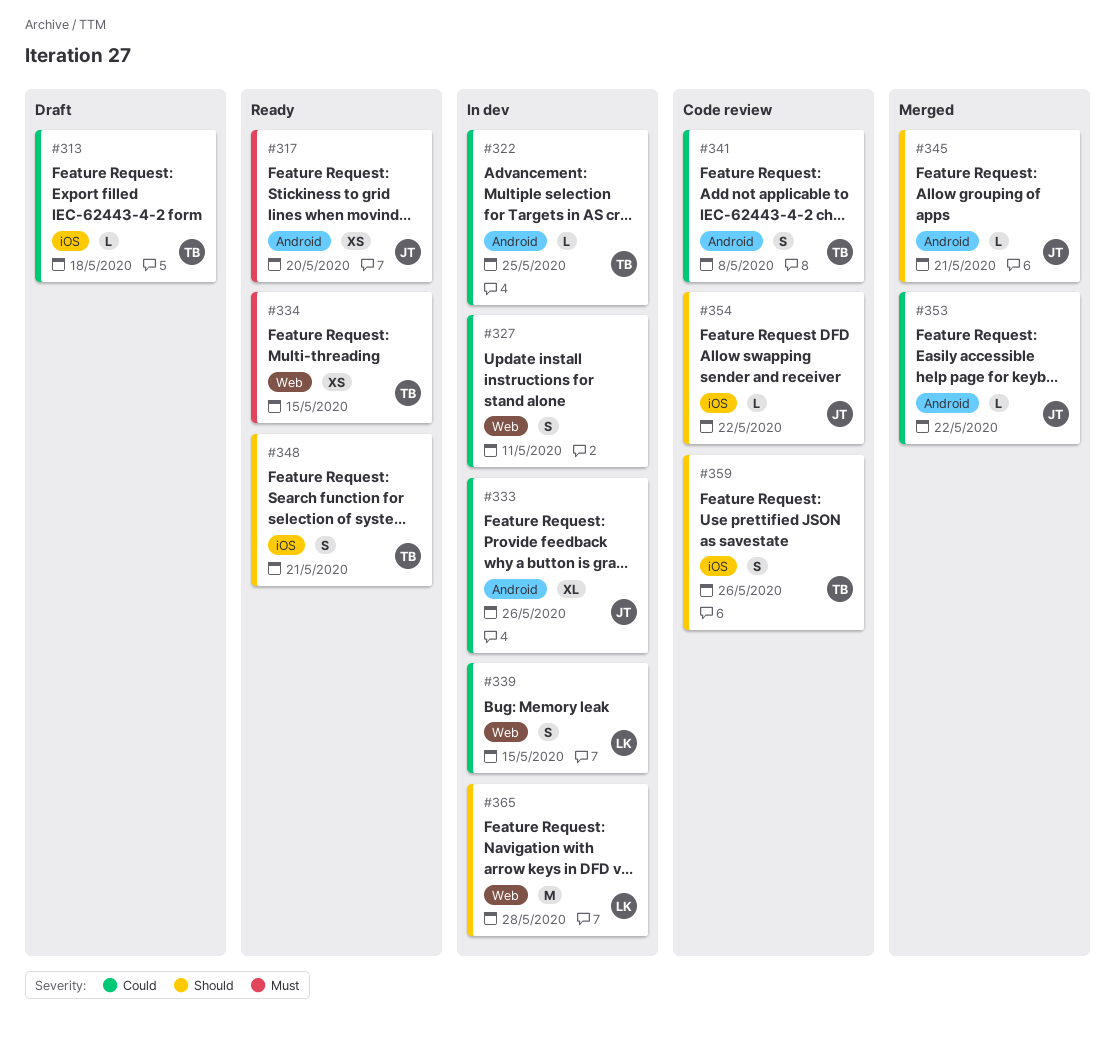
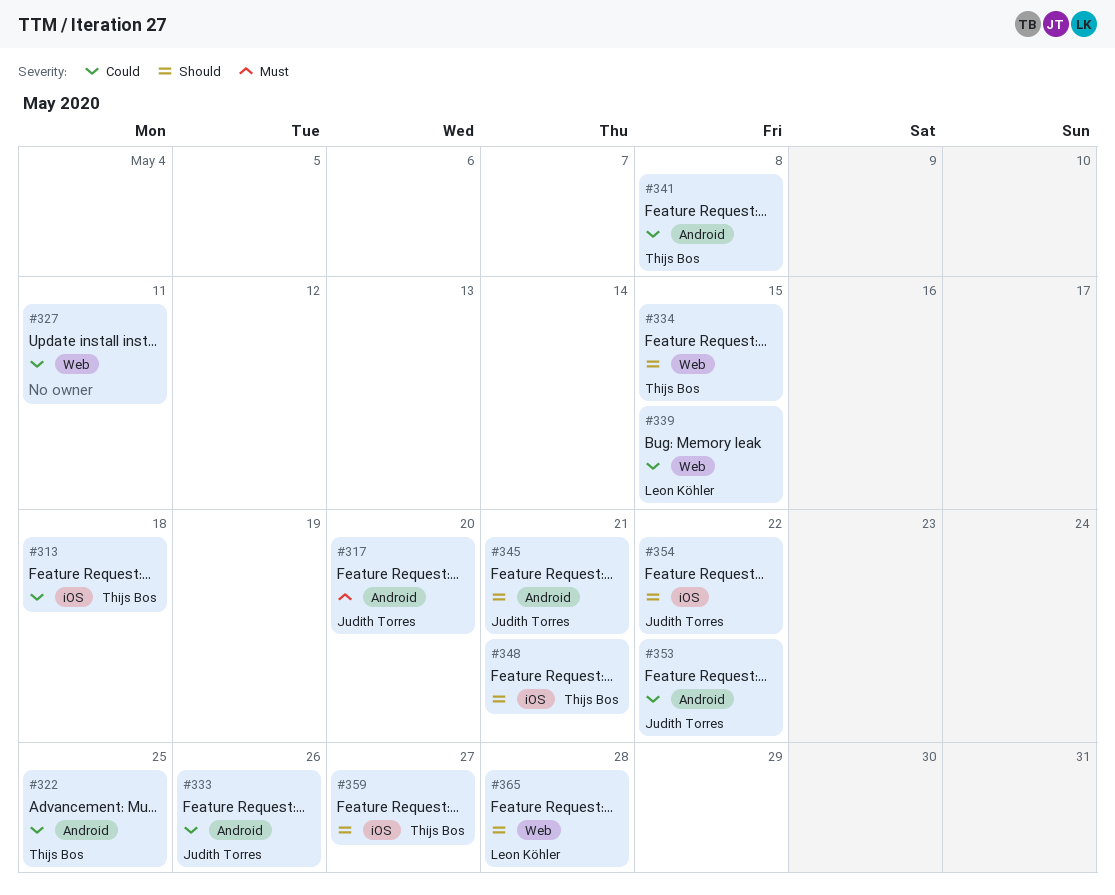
#334, priority: Must -> Should
#359, due: May 26 -> May 27

